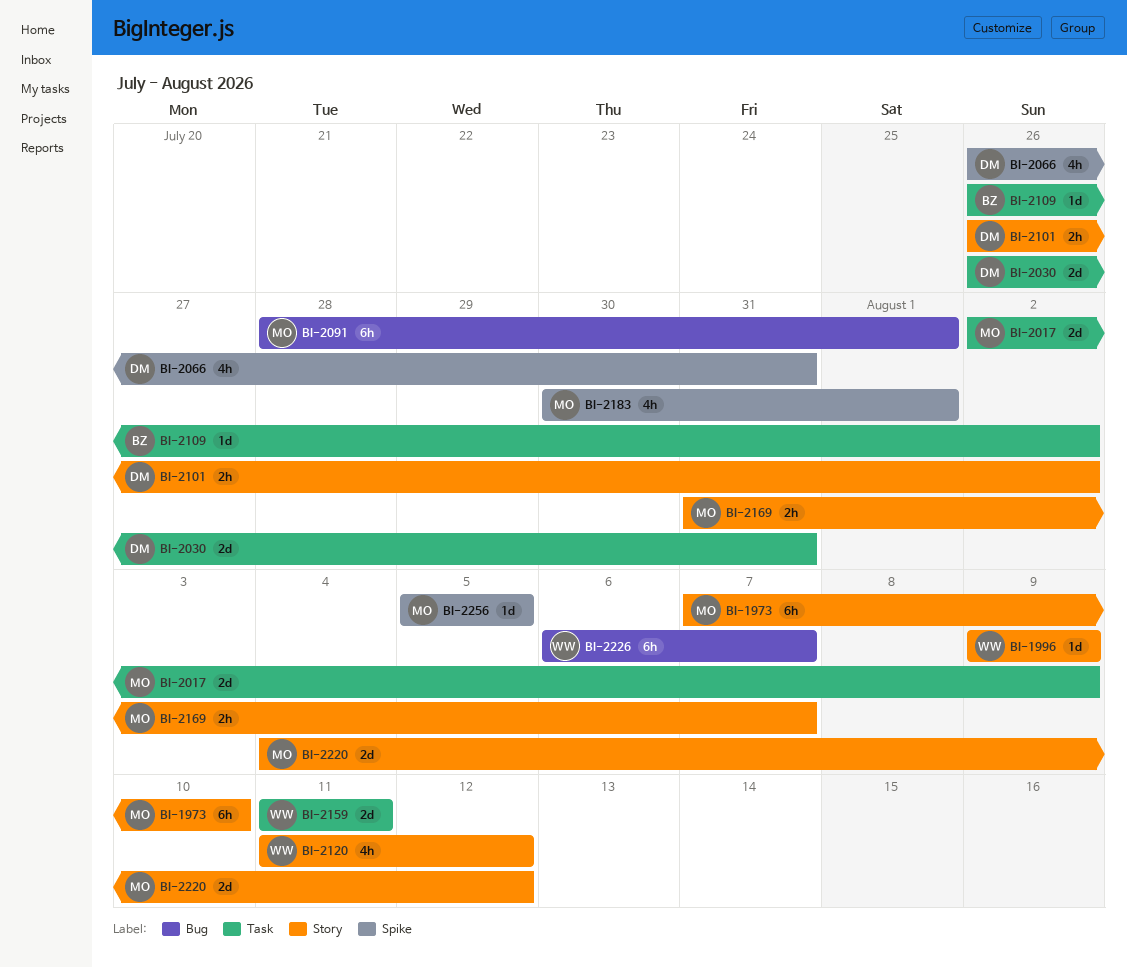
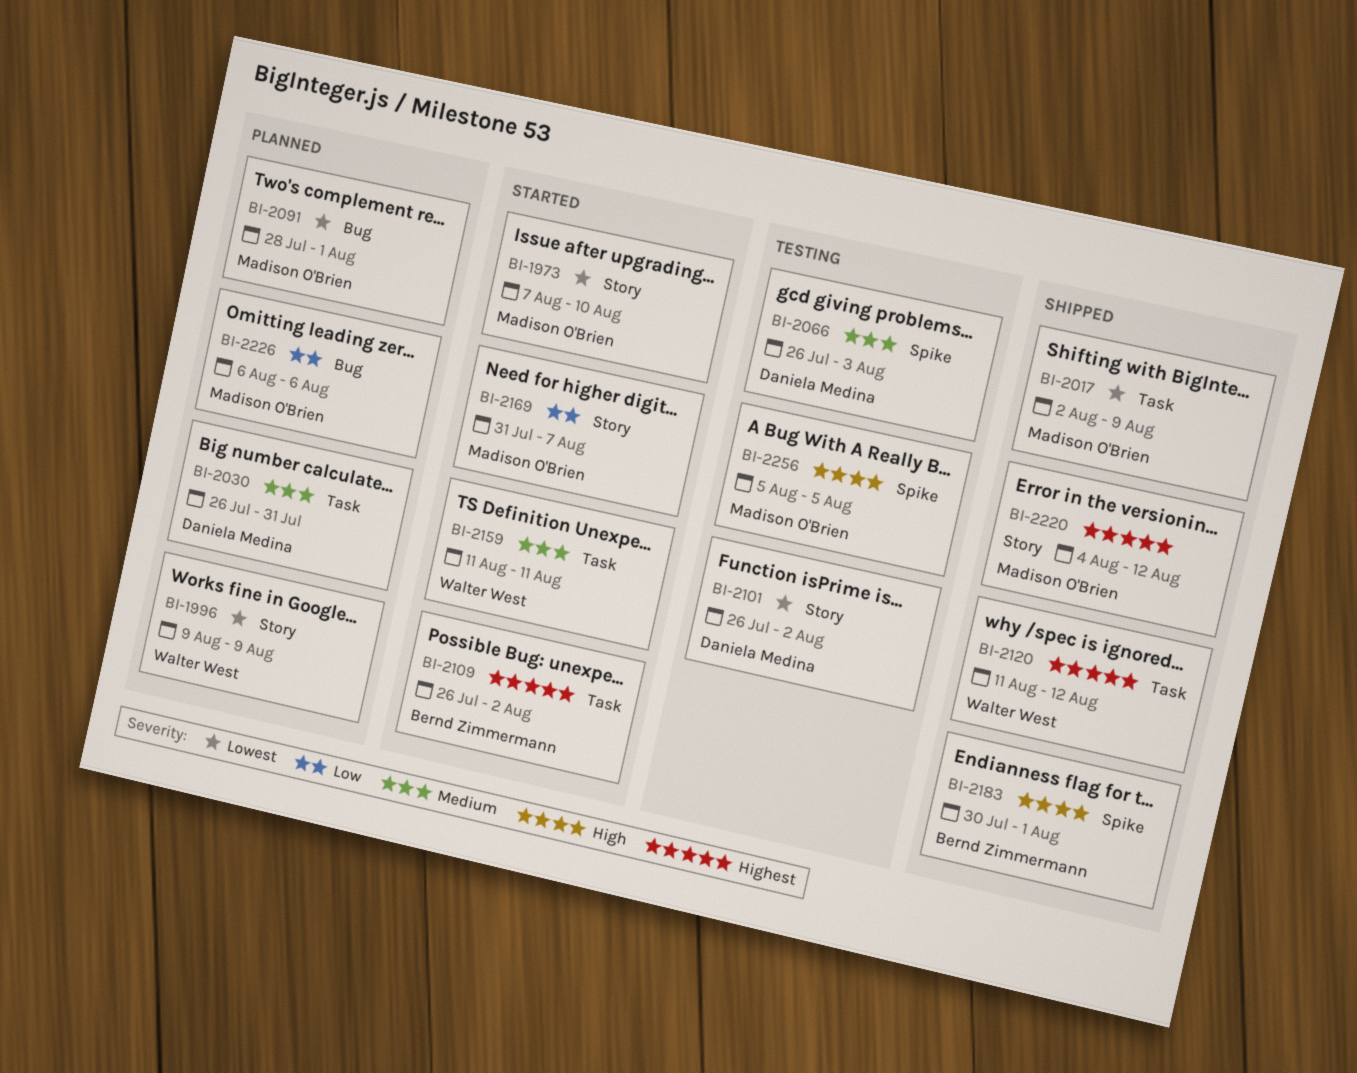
BI-2066, due: Jul 31 -> Aug 3
BI-2120, label: Story -> Task
BI-2183, owner: Madison O'Brien -> Bernd Zimmermann
BI-2226, owner: Walter West -> Madison O'Brien
BI-2226, due: Aug 7 -> Aug 6

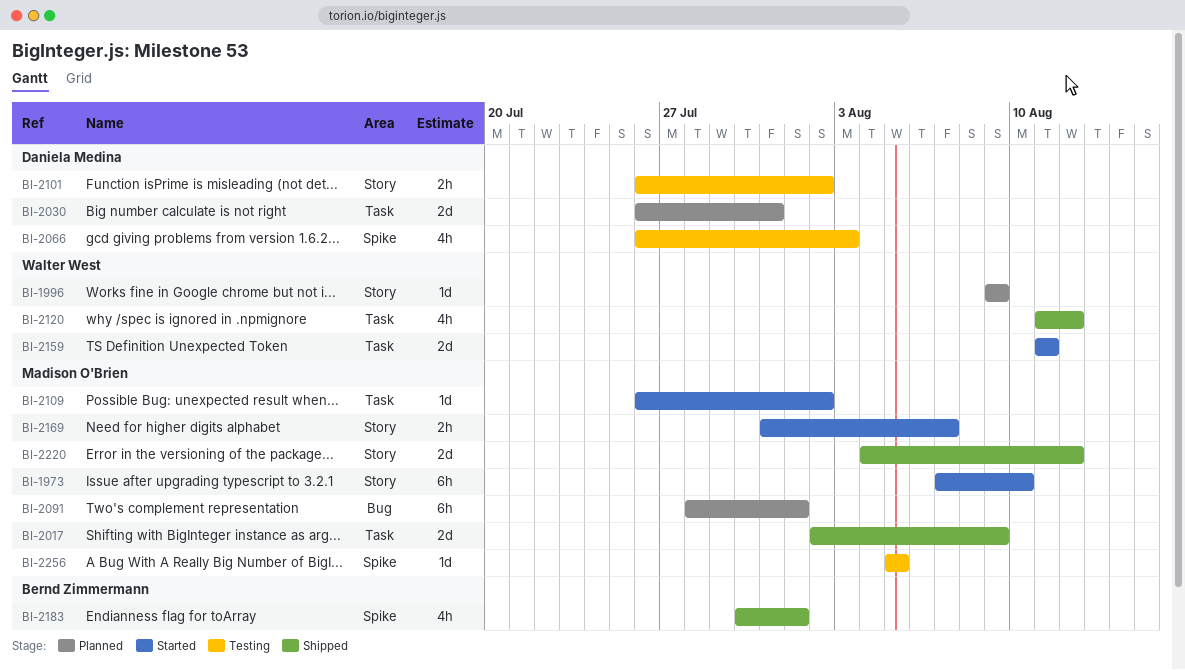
BI-2109, owner: Bernd Zimmermann -> Madison O'Brien
BI-2226: present -> none

